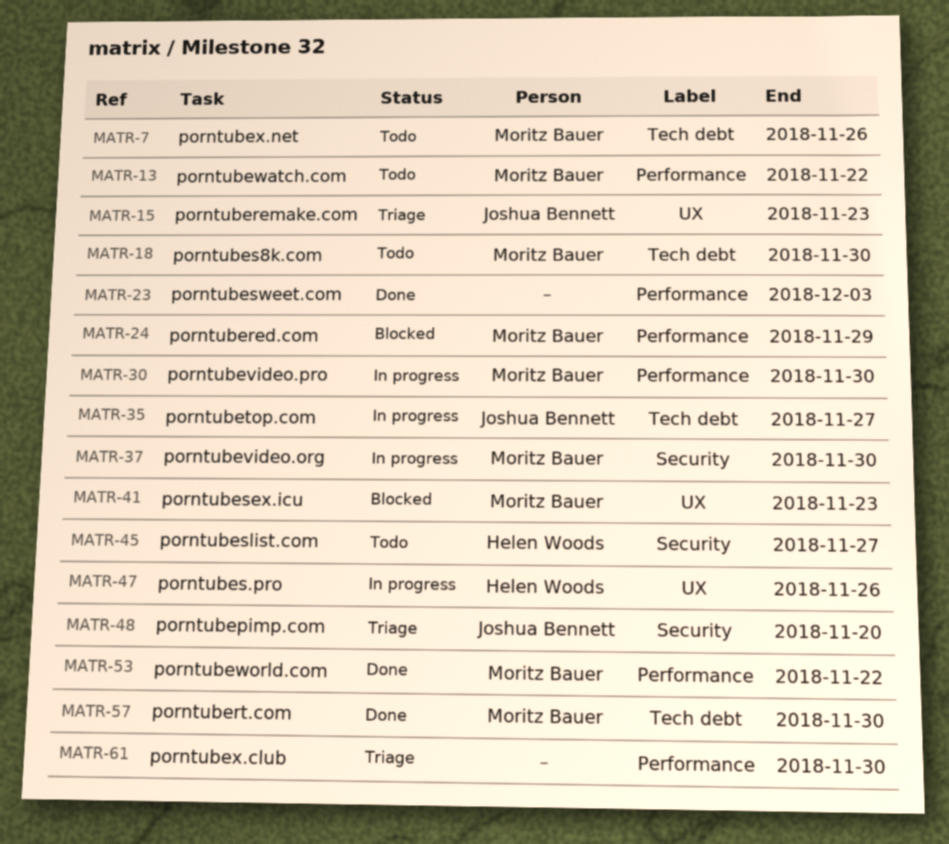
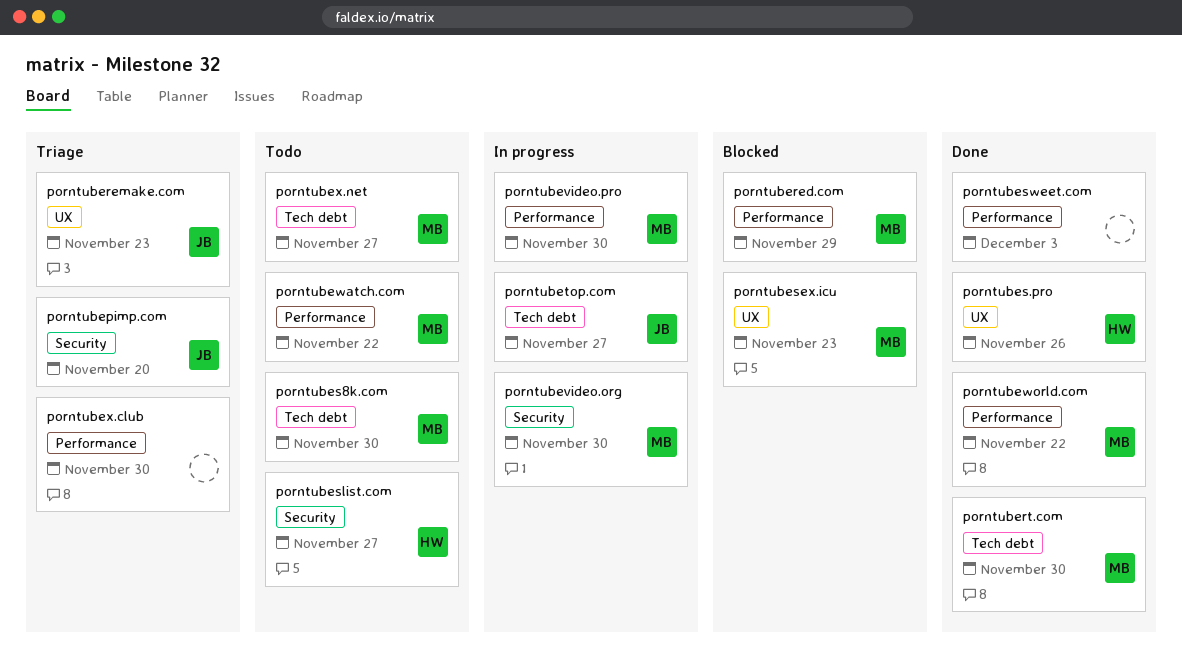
porntubes.pro, status: In progress -> Done
porntubex.net, due: Nov 26 -> Nov 27

